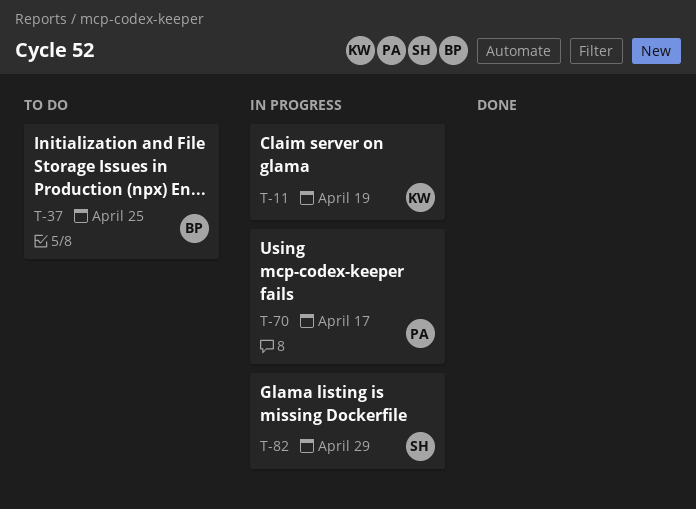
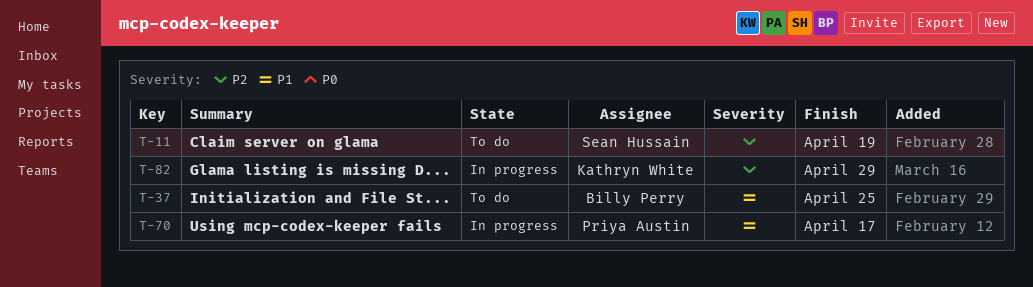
T-11, status: In progress -> To do
T-11, owner: Kathryn White -> Sean Hussain
T-82, owner: Sean Hussain -> Kathryn White

